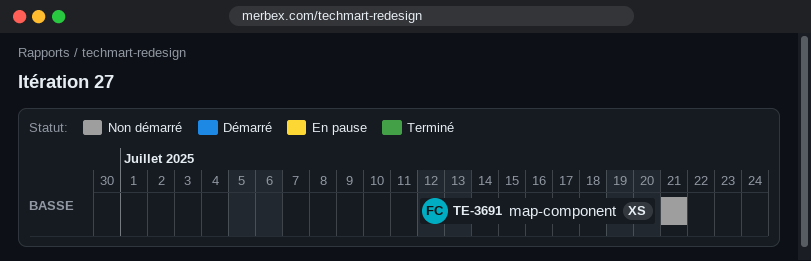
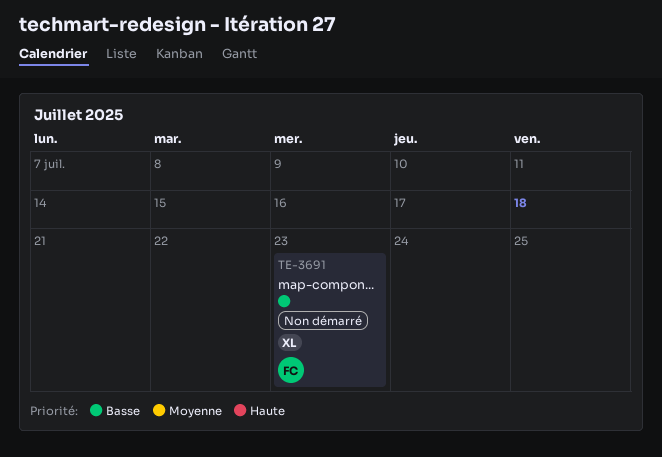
TE-3691, estimate: XS -> XL
TE-3691, due: Jul 21 -> Jul 23

